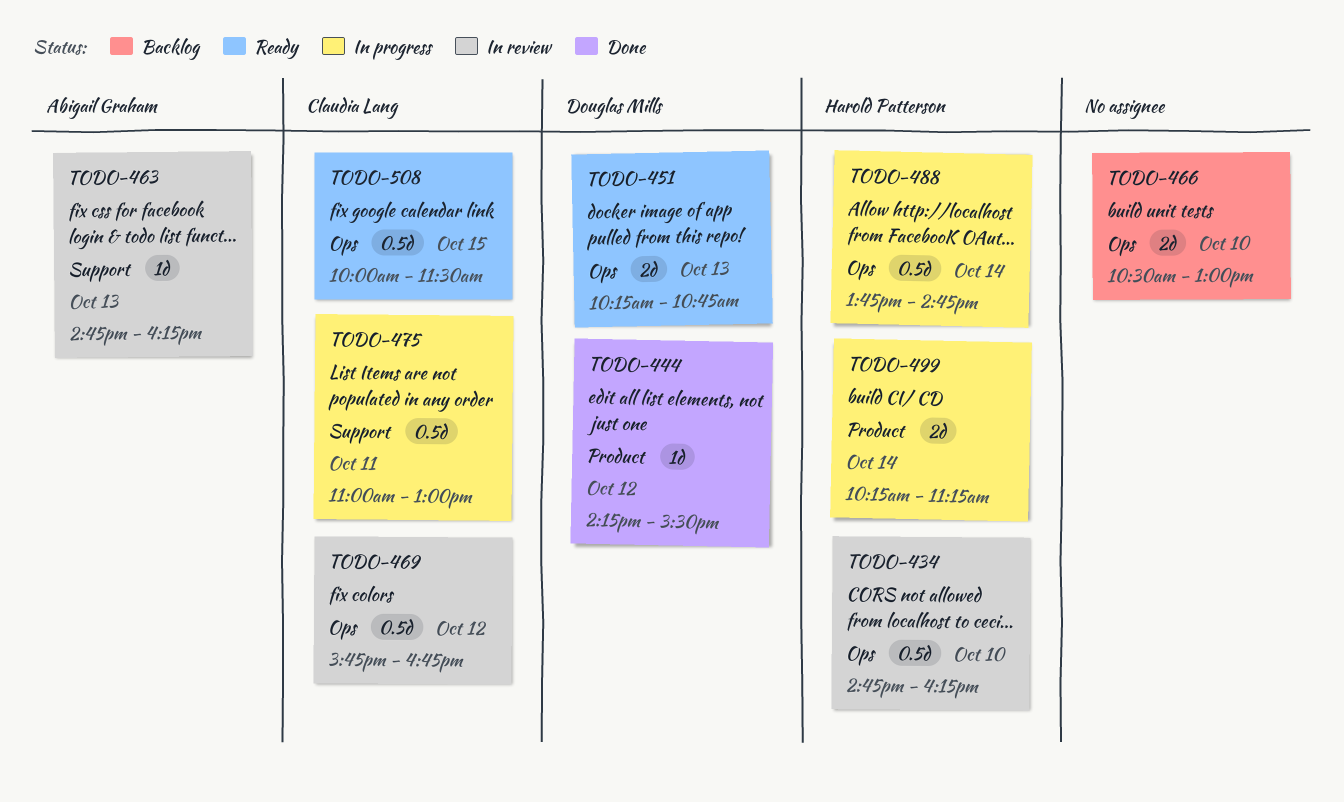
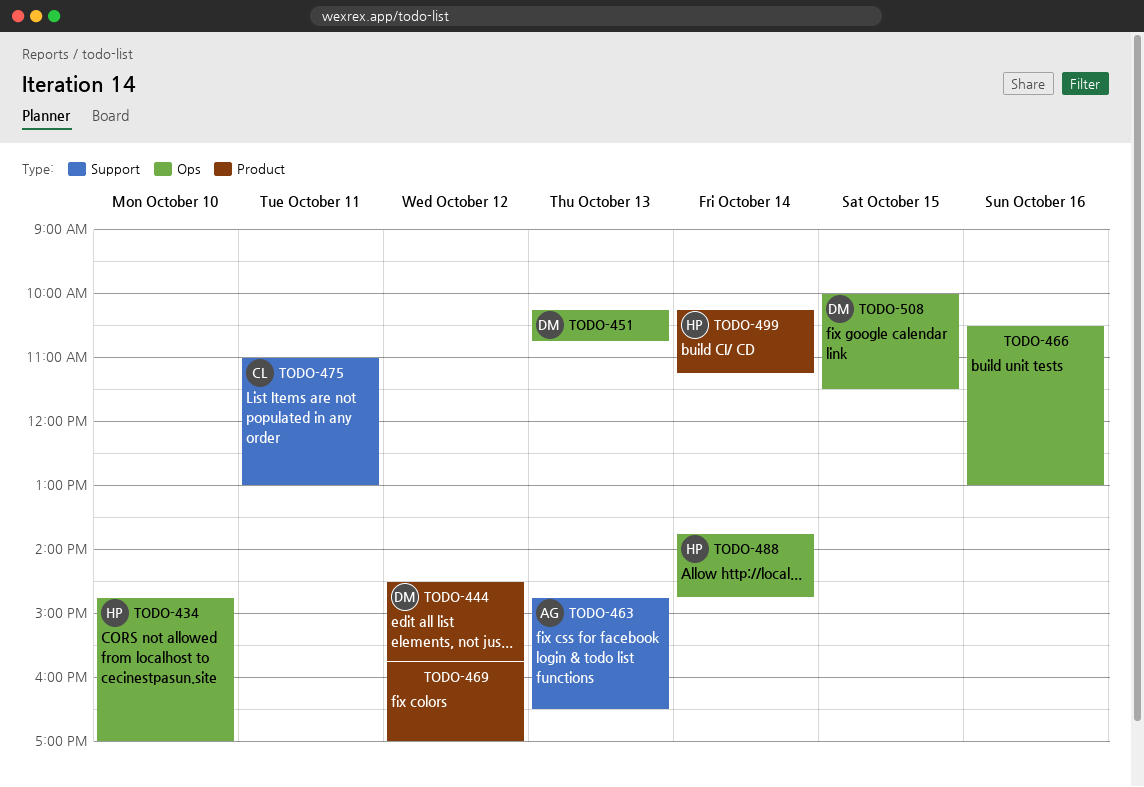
TODO-434, ends: 16:15 -> 17:00
TODO-444, begins: 14:15 -> 14:30
TODO-444, ends: 15:30 -> 15:45
TODO-463, ends: 16:15 -> 16:30
TODO-466, day: Oct 10 -> Oct 16
TODO-469, owner: Claudia Lang -> none
TODO-469, label: Ops -> Product
TODO-469, ends: 16:45 -> 17:00
TODO-508, owner: Claudia Lang -> Douglas Mills

